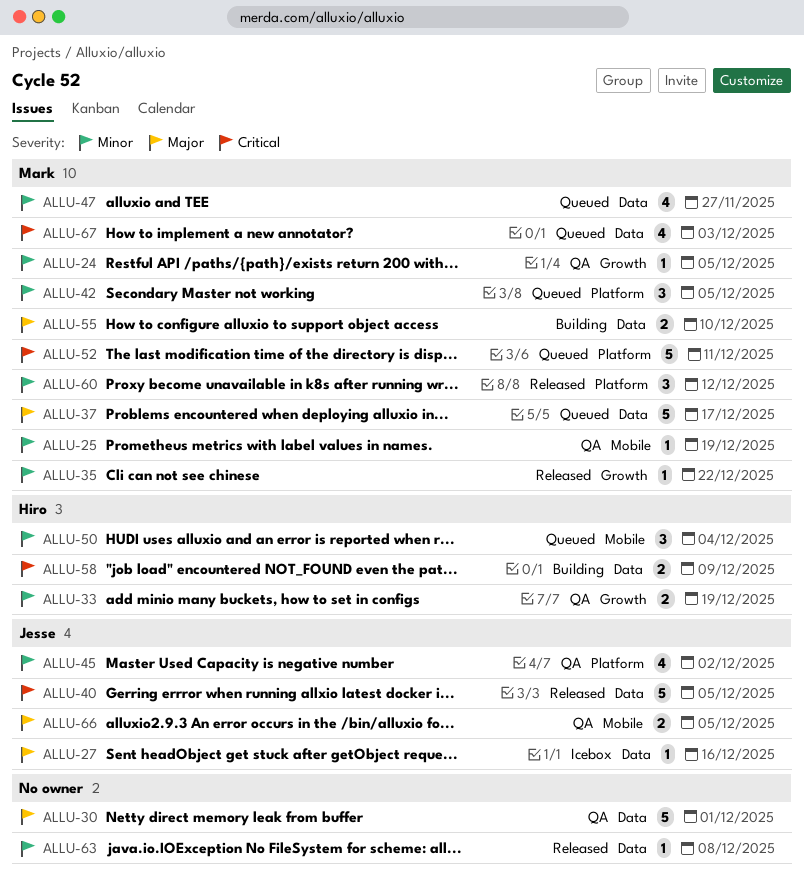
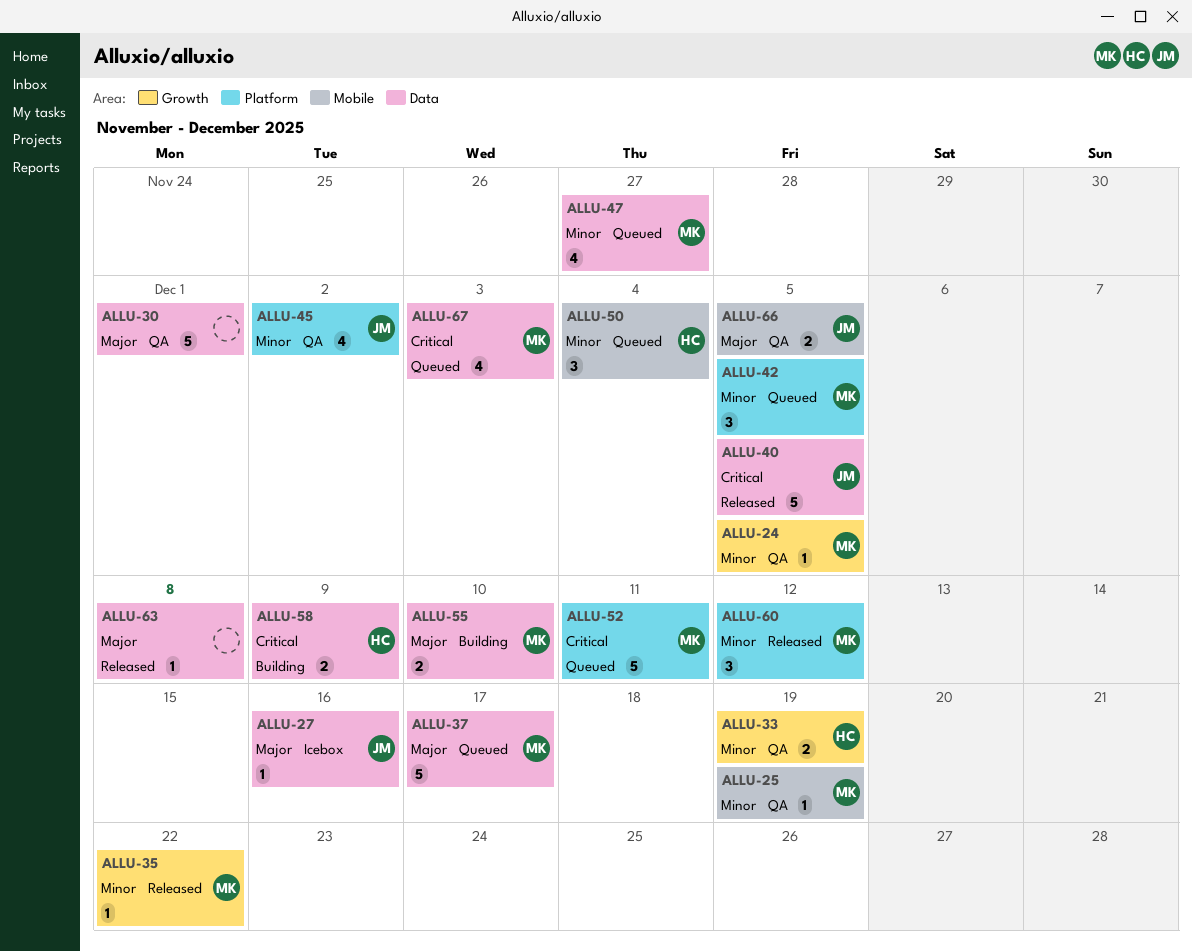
ALLU-63, priority: Minor -> Major

